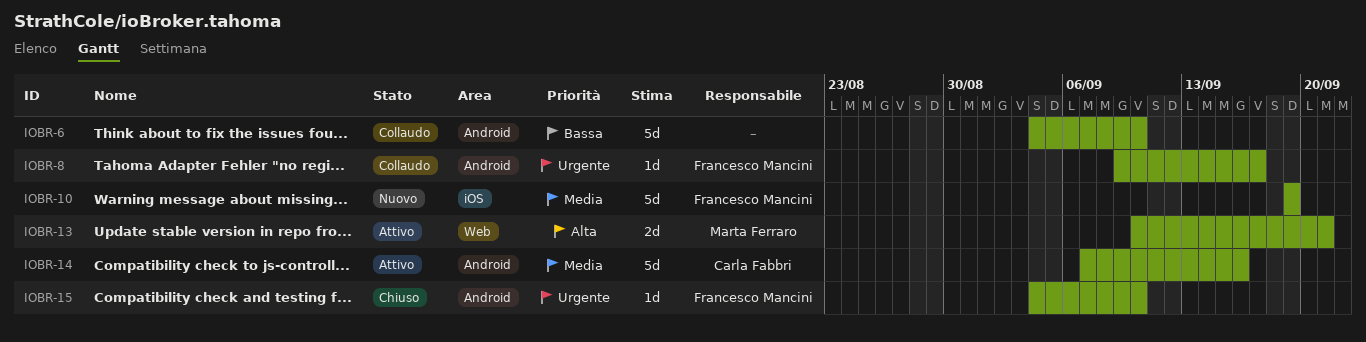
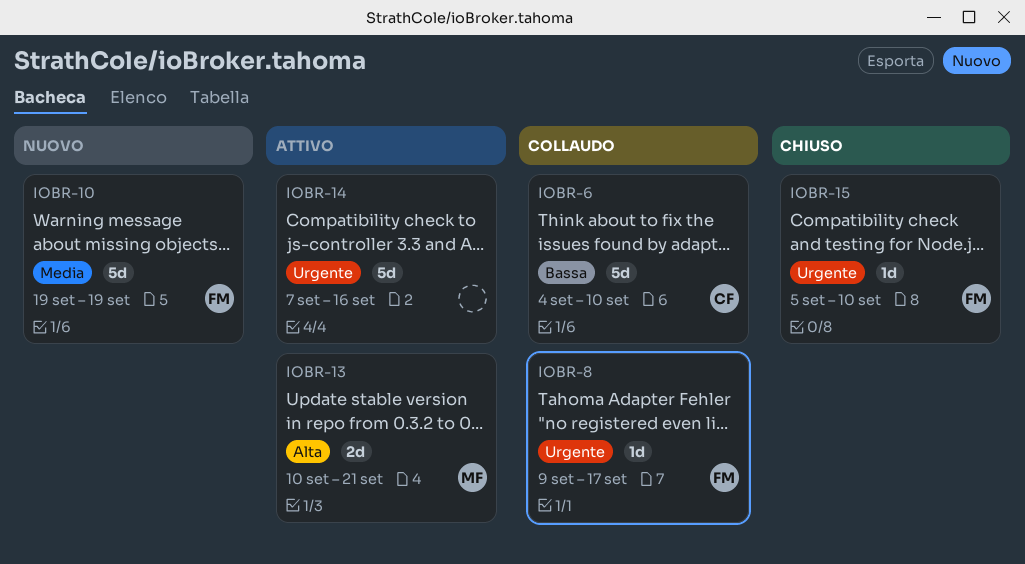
IOBR-6, owner: none -> Carla Fabbri
IOBR-14, owner: Carla Fabbri -> none
IOBR-14, priority: Media -> Urgente
IOBR-15, start: Sep 4 -> Sep 5

